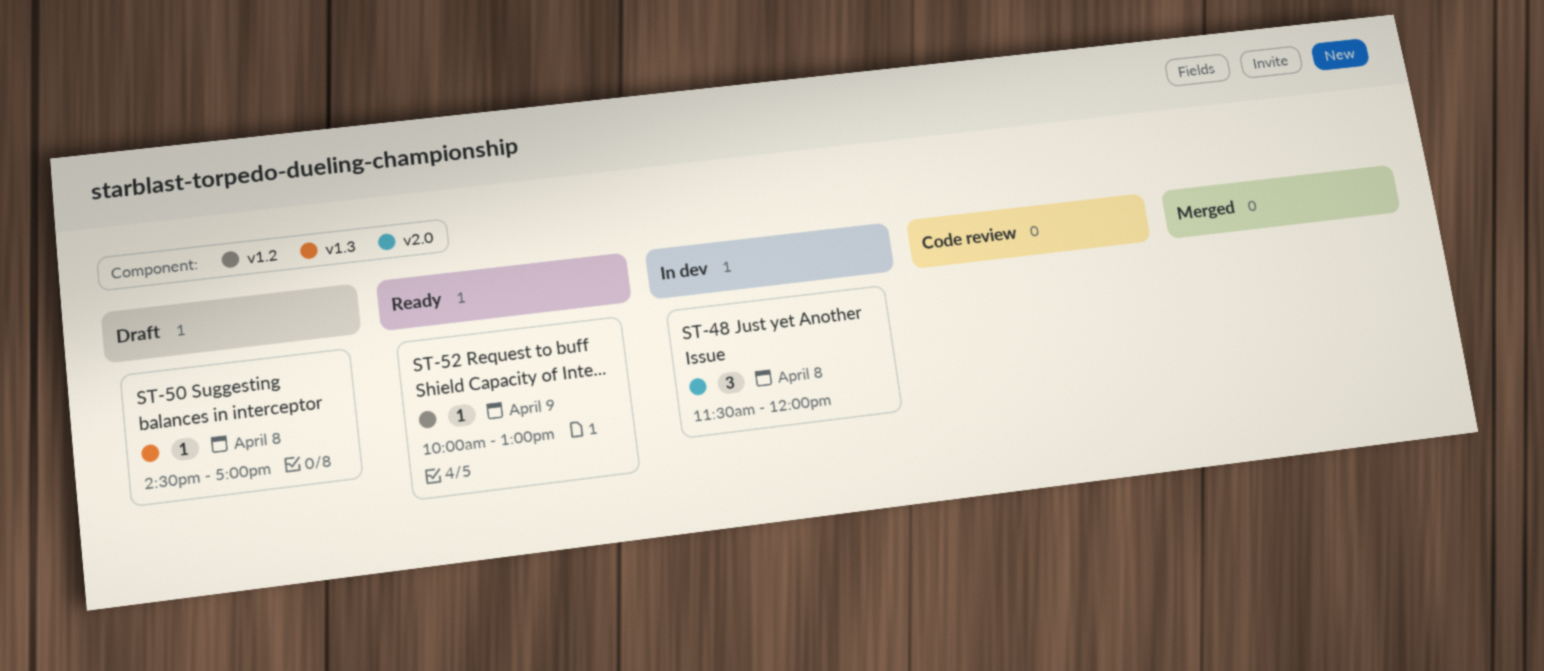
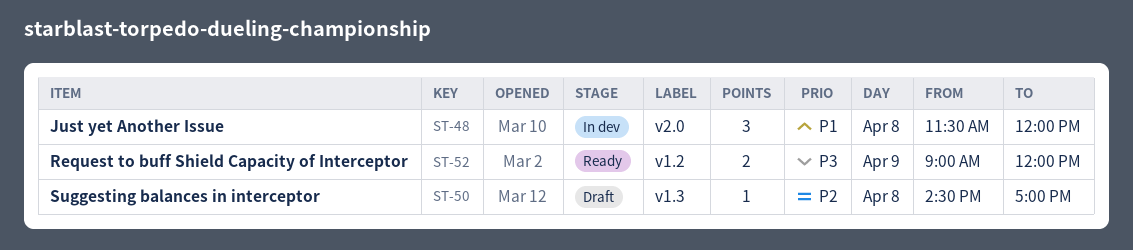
ST-52, estimate: 1 -> 2
ST-52, begins: 10:00 -> 09:00
ST-52, ends: 13:00 -> 12:00

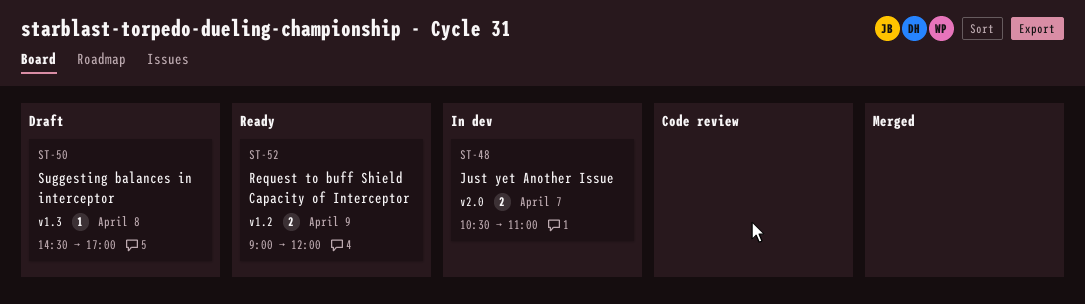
ST-48, estimate: 3 -> 2
ST-48, day: Apr 8 -> Apr 7
ST-48, begins: 11:30 -> 10:30
ST-48, ends: 12:00 -> 11:00

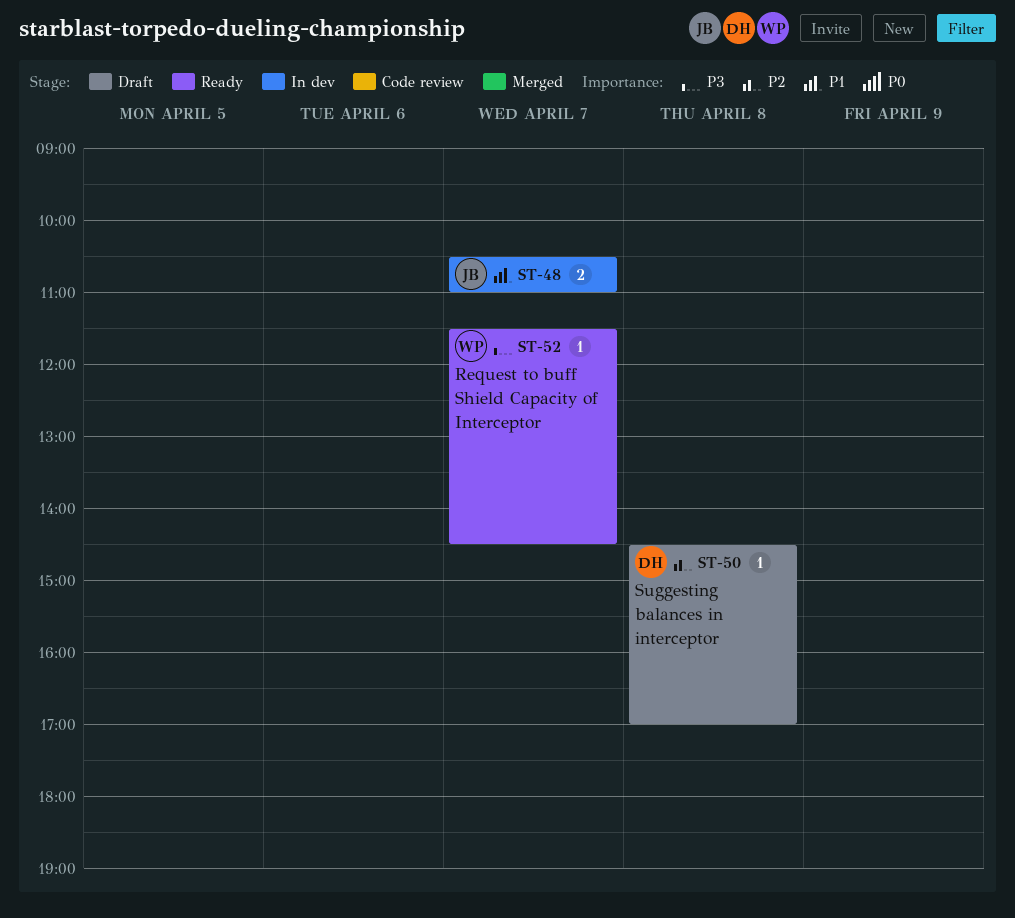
ST-52, estimate: 2 -> 1
ST-52, day: Apr 9 -> Apr 7
ST-52, begins: 09:00 -> 11:30
ST-52, ends: 12:00 -> 14:30

